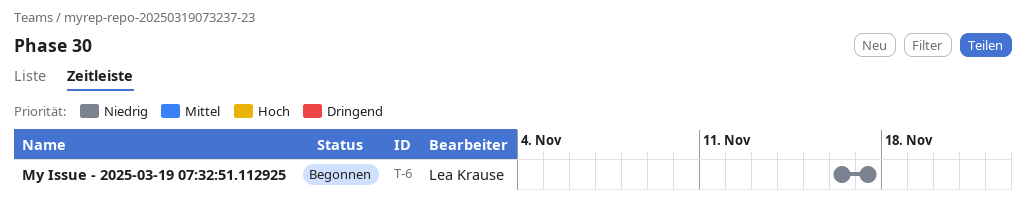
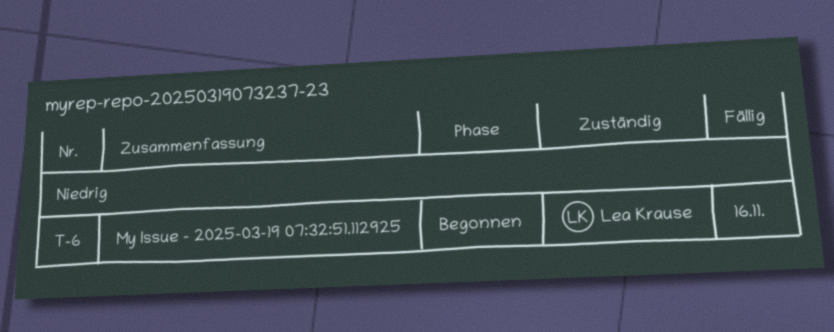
T-6, due: Nov 17 -> Nov 16

